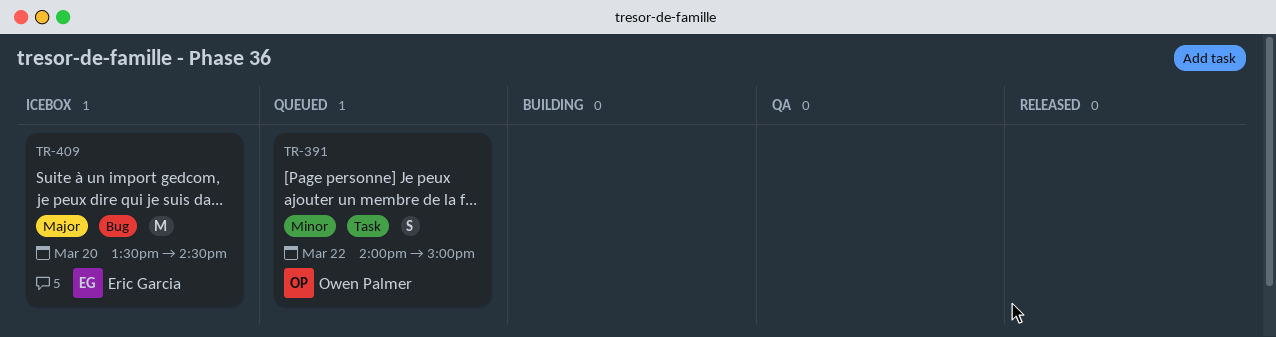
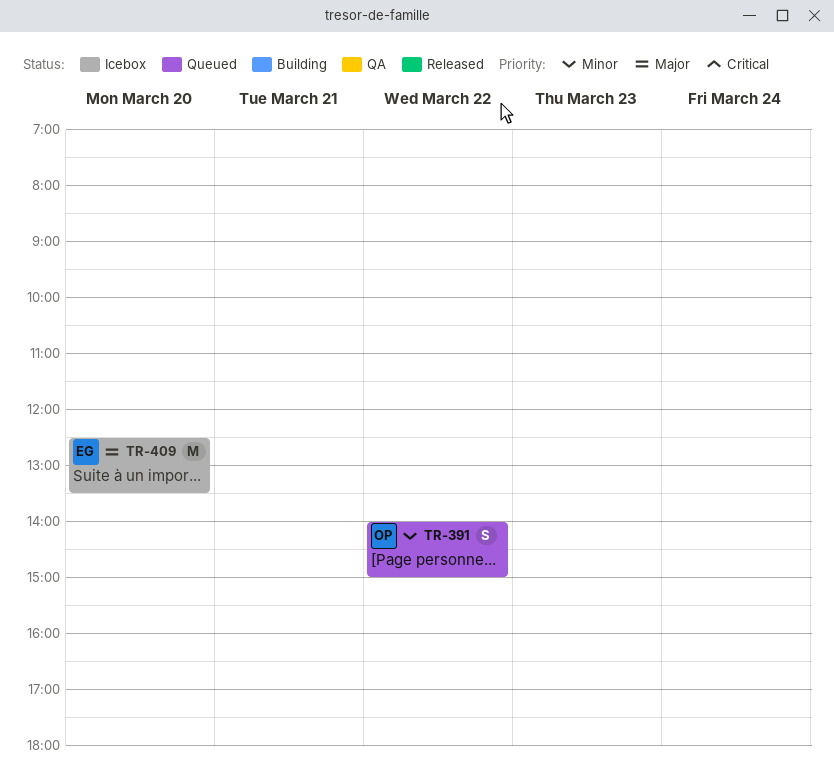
TR-409, begins: 13:30 -> 12:30
TR-409, ends: 14:30 -> 13:30

